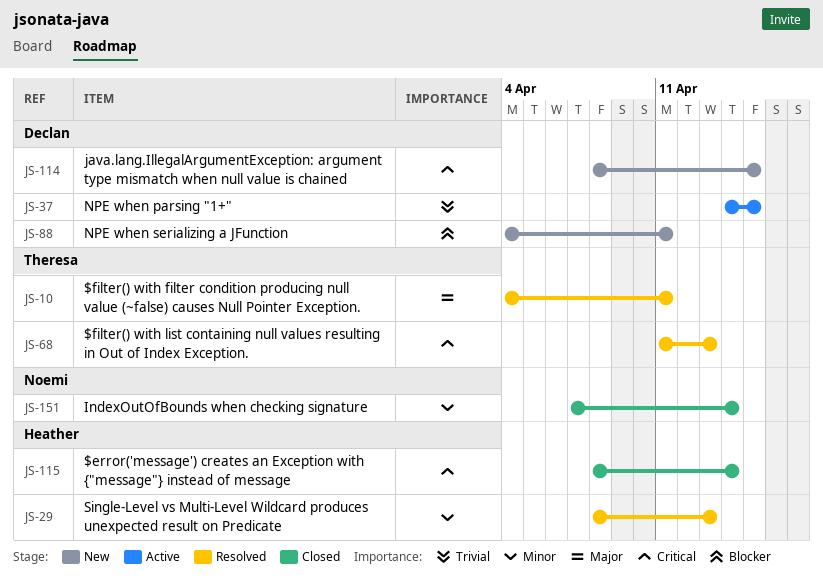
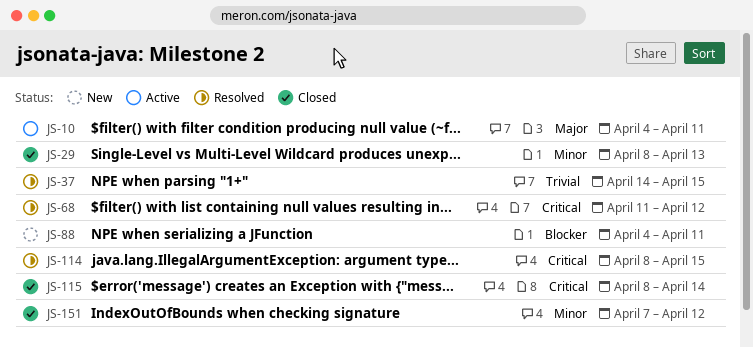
JS-10, status: Resolved -> Active
JS-29, status: Resolved -> Closed
JS-37, status: Active -> Resolved
JS-68, due: Apr 13 -> Apr 12
JS-114, status: New -> Resolved
JS-151, due: Apr 14 -> Apr 12

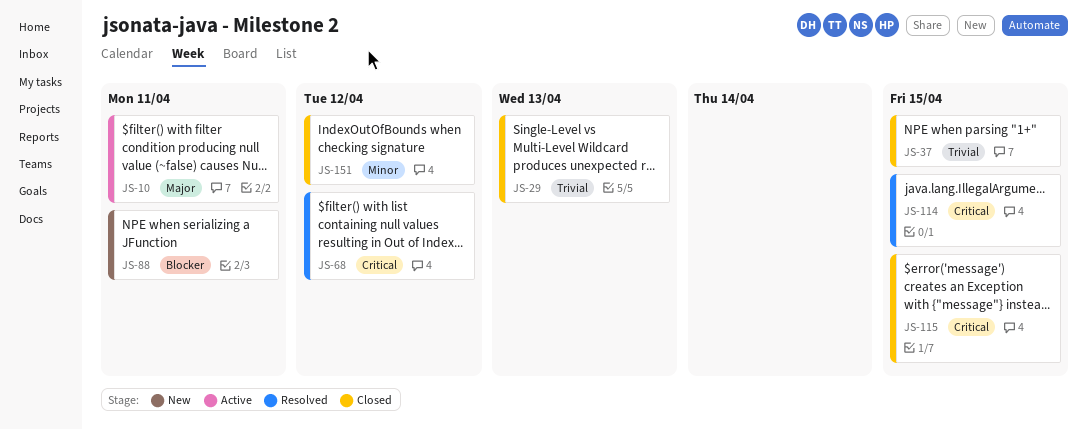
JS-29, priority: Minor -> Trivial
JS-37, status: Resolved -> Closed
JS-115, due: Apr 14 -> Apr 15

